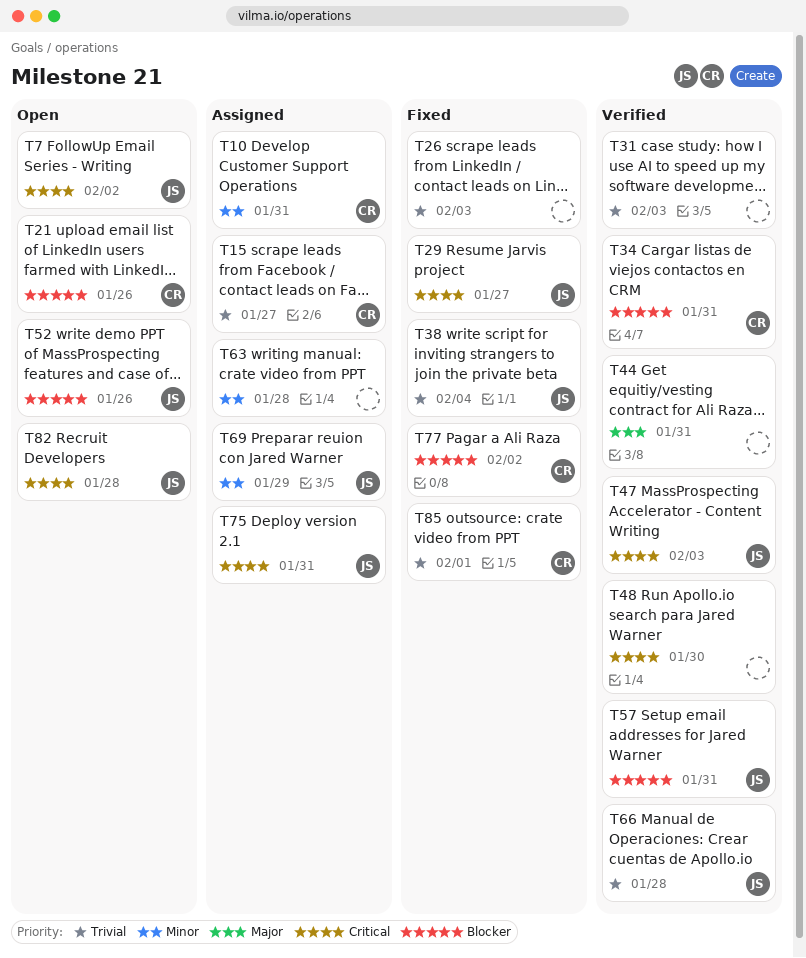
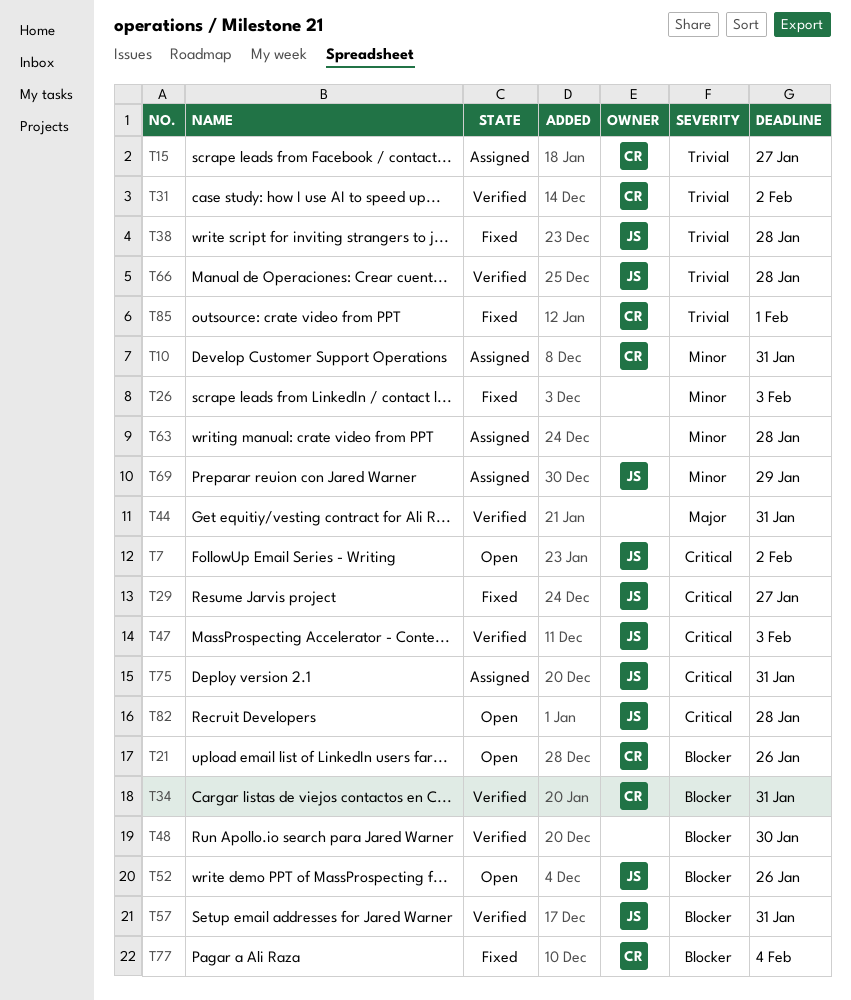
T26, priority: Trivial -> Minor
T31, owner: none -> CR
T31, due: Feb 3 -> Feb 2
T38, due: Feb 4 -> Jan 28
T48, priority: Critical -> Blocker
T77, due: Feb 2 -> Feb 4

